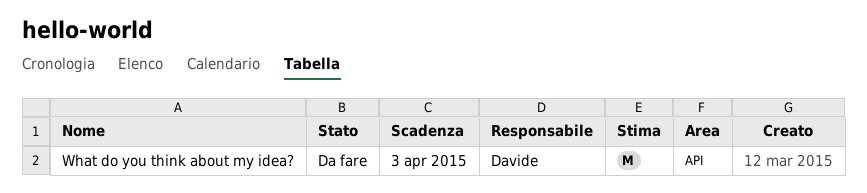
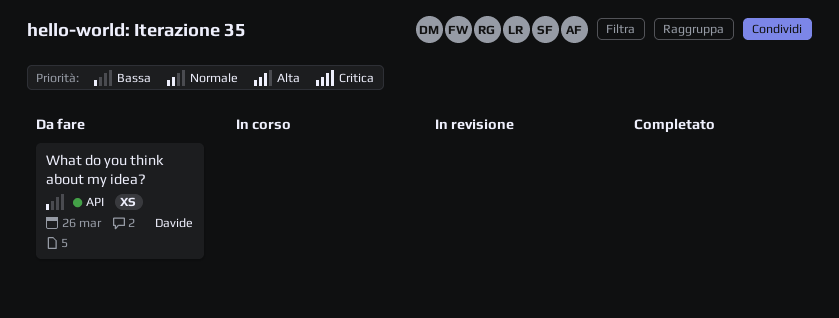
What do you think about my idea?, estimate: M -> XS
What do you think about my idea?, due: Apr 3 -> Mar 26

